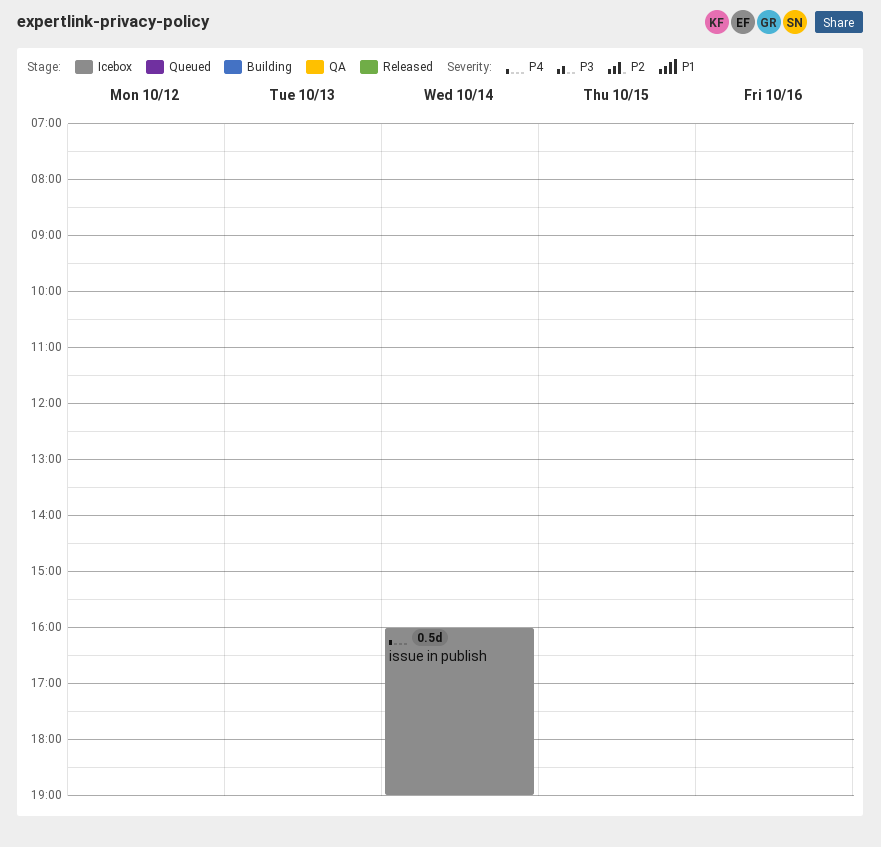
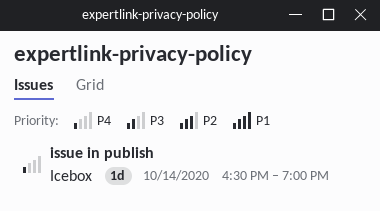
issue in publish, estimate: 0.5d -> 1d
issue in publish, begins: 16:00 -> 16:30

